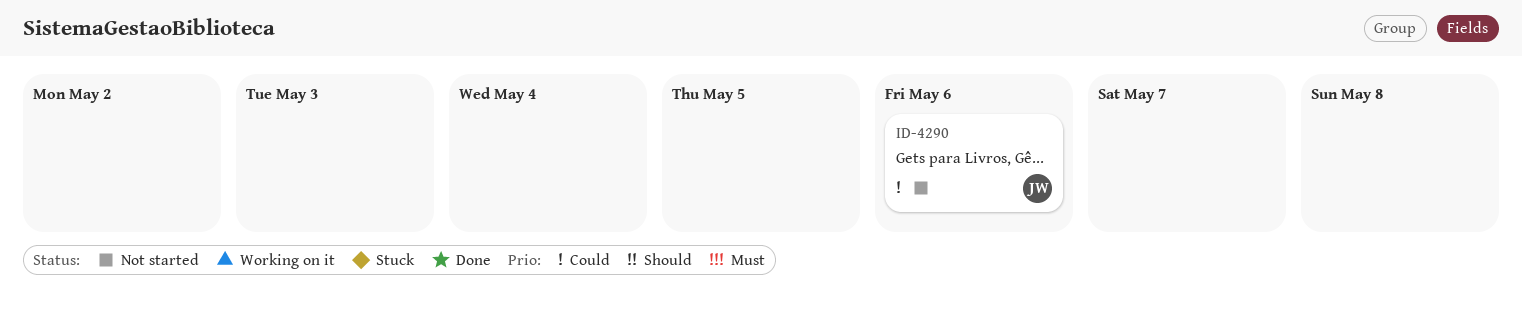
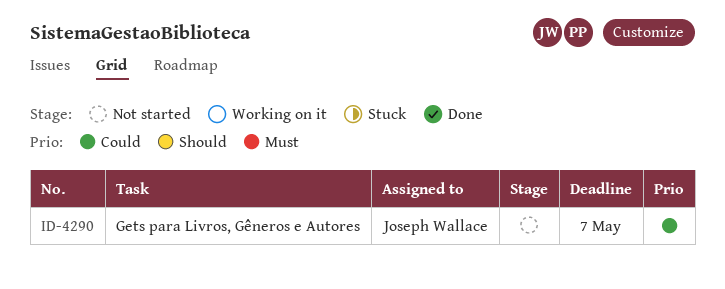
ID-4290, due: May 6 -> May 7

